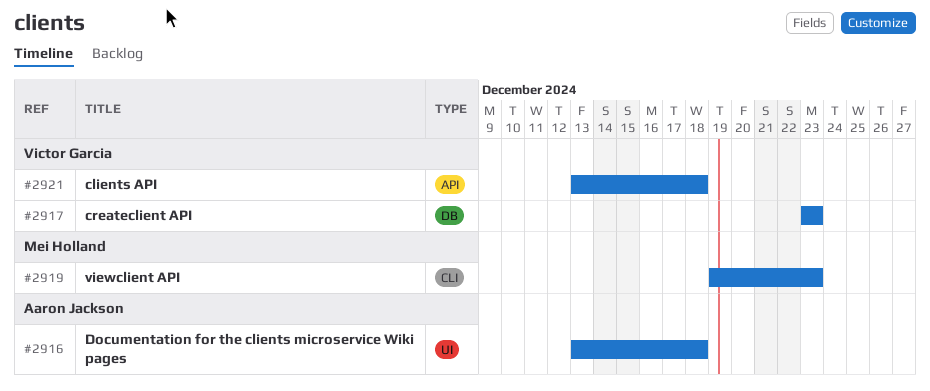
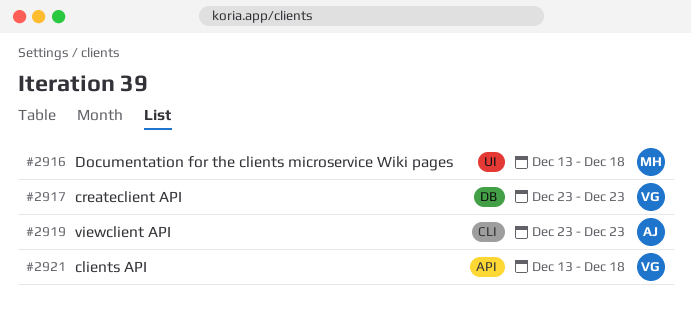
#2916, owner: Aaron Jackson -> Mei Holland
#2919, owner: Mei Holland -> Aaron Jackson
#2919, start: Dec 19 -> Dec 23

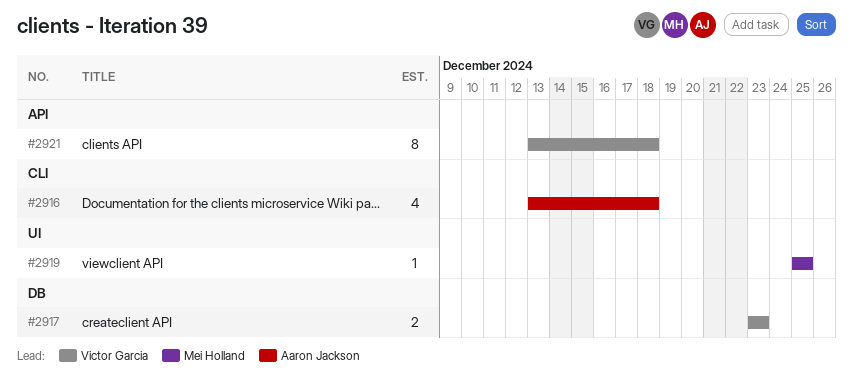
#2916, owner: Mei Holland -> Aaron Jackson
#2916, label: UI -> CLI
#2919, owner: Aaron Jackson -> Mei Holland
#2919, label: CLI -> UI
#2919, start: Dec 23 -> Dec 25
#2919, due: Dec 23 -> Dec 25

